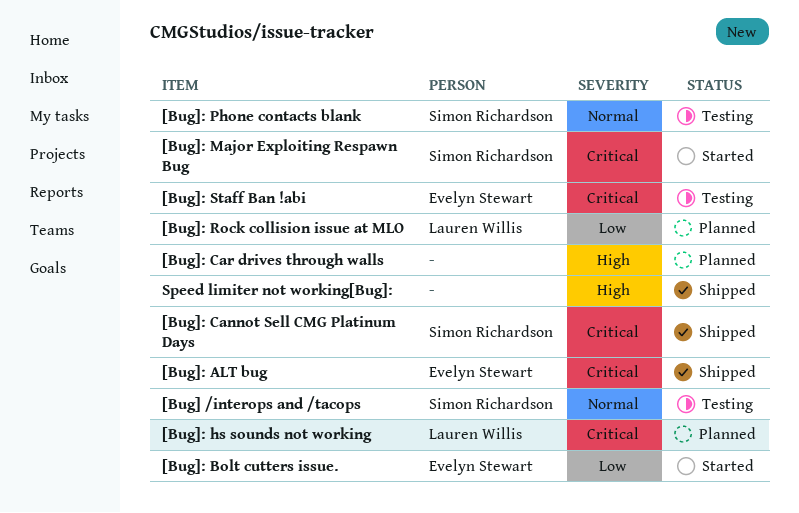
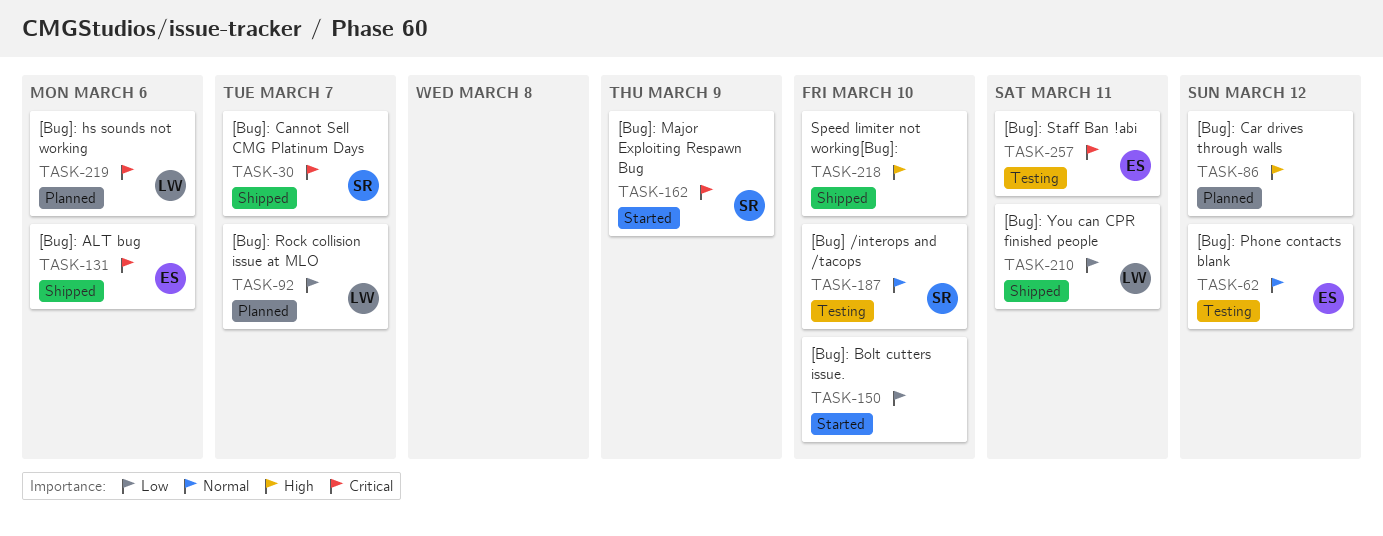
[Bug]: Bolt cutters issue., owner: Evelyn Stewart -> none
[Bug]: Phone contacts blank, owner: Simon Richardson -> Evelyn Stewart
[Bug]: You can CPR finished people: none -> present

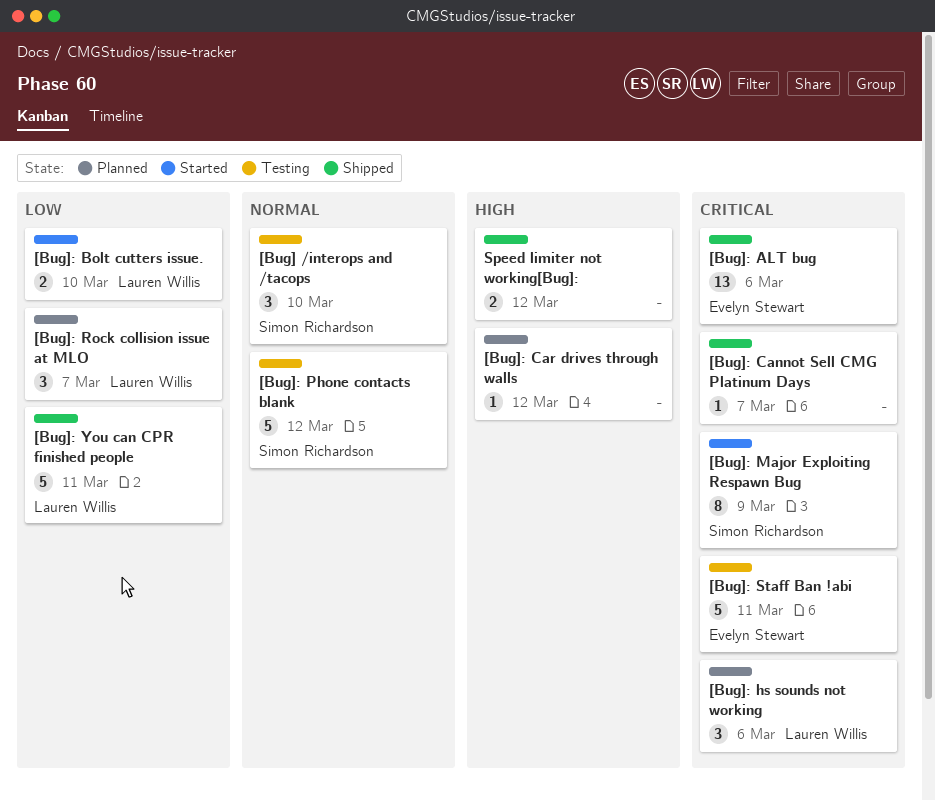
[Bug]: Bolt cutters issue., owner: none -> Lauren Willis
[Bug]: Cannot Sell CMG Platinum Days, owner: Simon Richardson -> none
[Bug]: Phone contacts blank, owner: Evelyn Stewart -> Simon Richardson
Speed limiter not working[Bug]:, due: Mar 10 -> Mar 12

